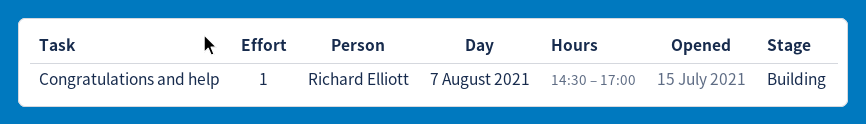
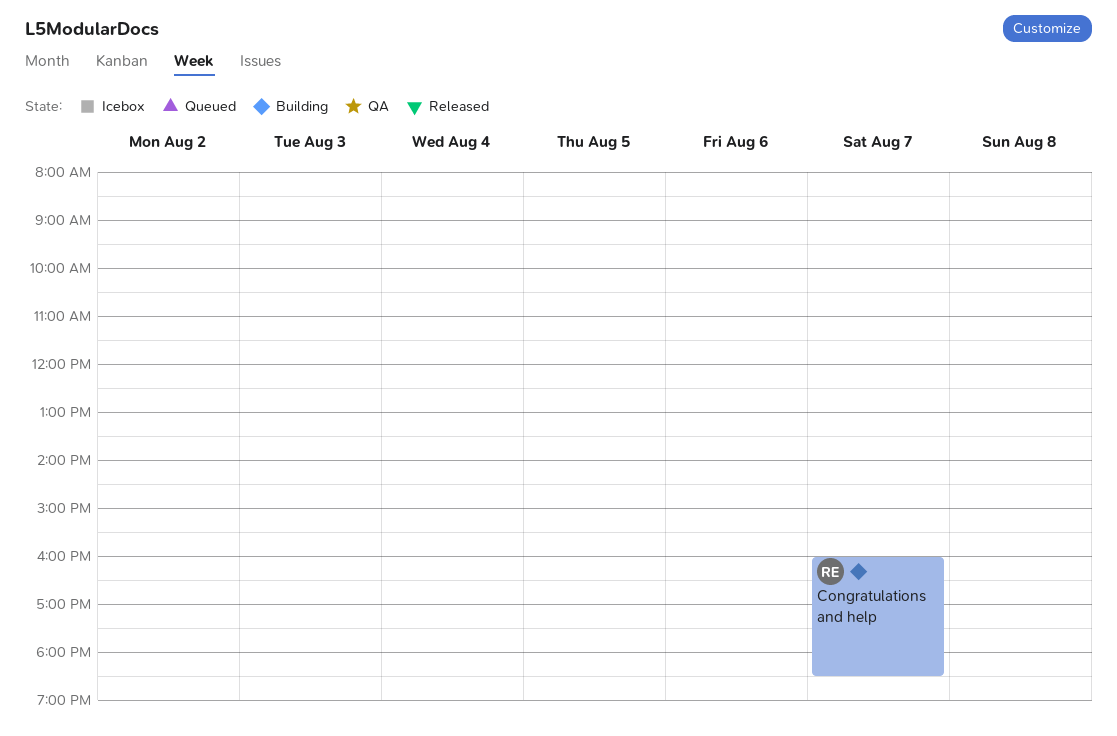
Congratulations and help, begins: 14:30 -> 16:00
Congratulations and help, ends: 17:00 -> 18:30

